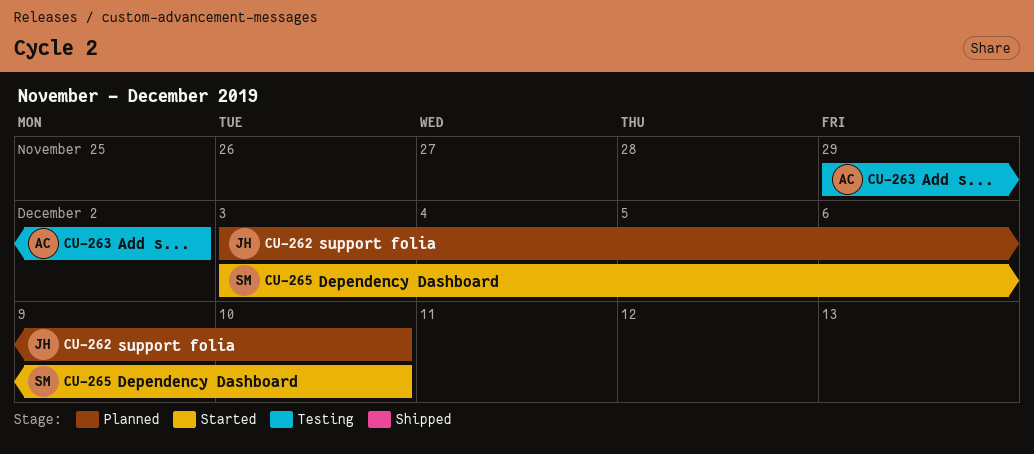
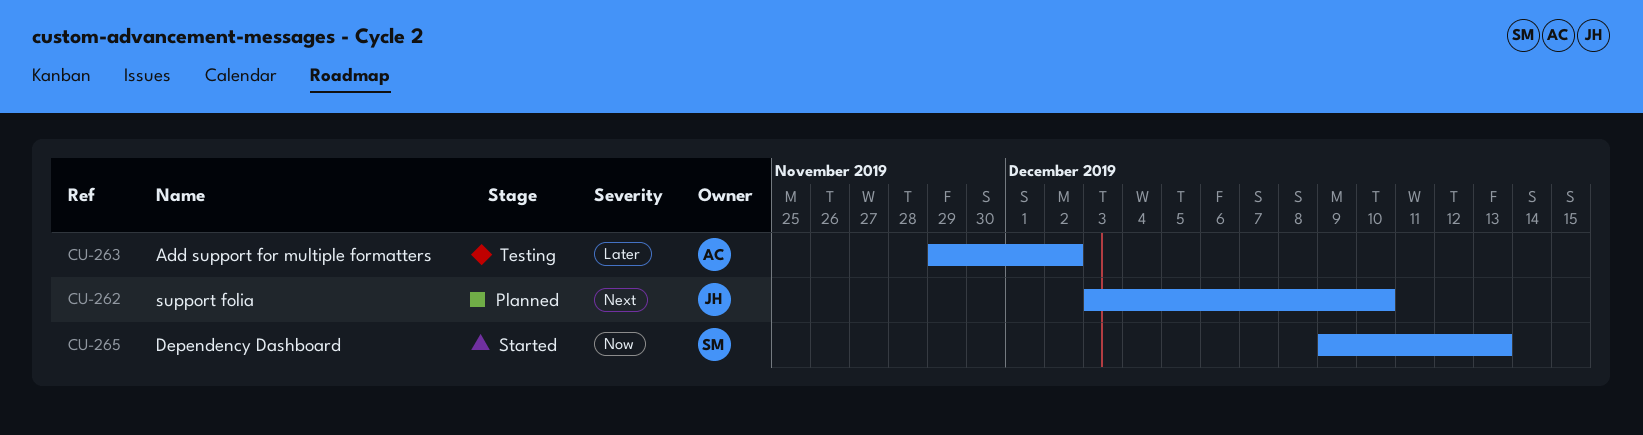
CU-265, start: Dec 3 -> Dec 9
CU-265, due: Dec 10 -> Dec 13

